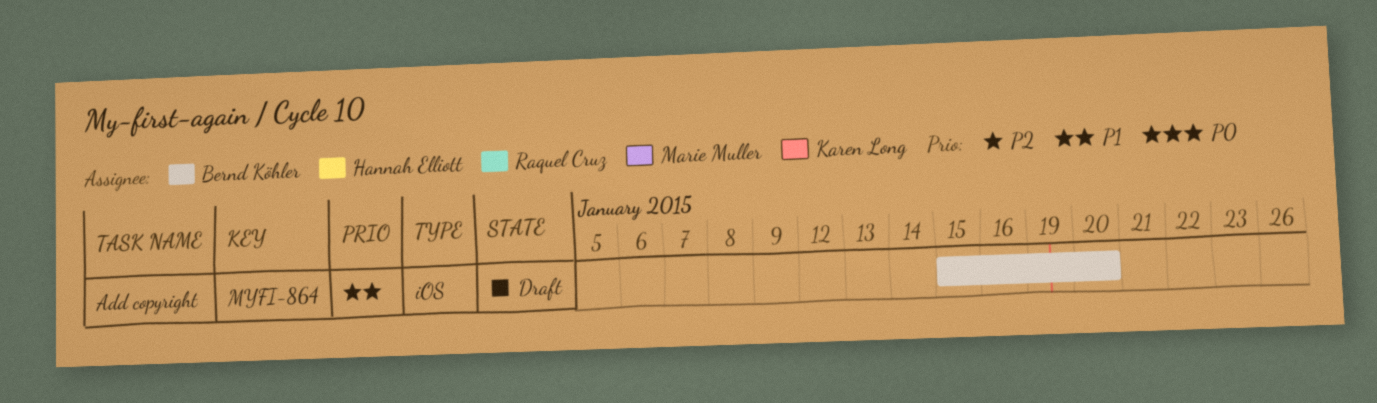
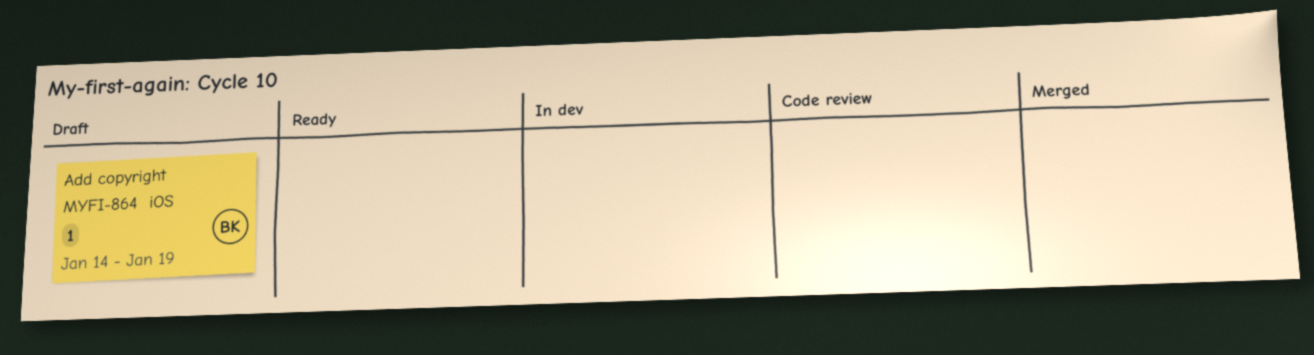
MYFI-864, start: Jan 15 -> Jan 14
MYFI-864, due: Jan 20 -> Jan 19

